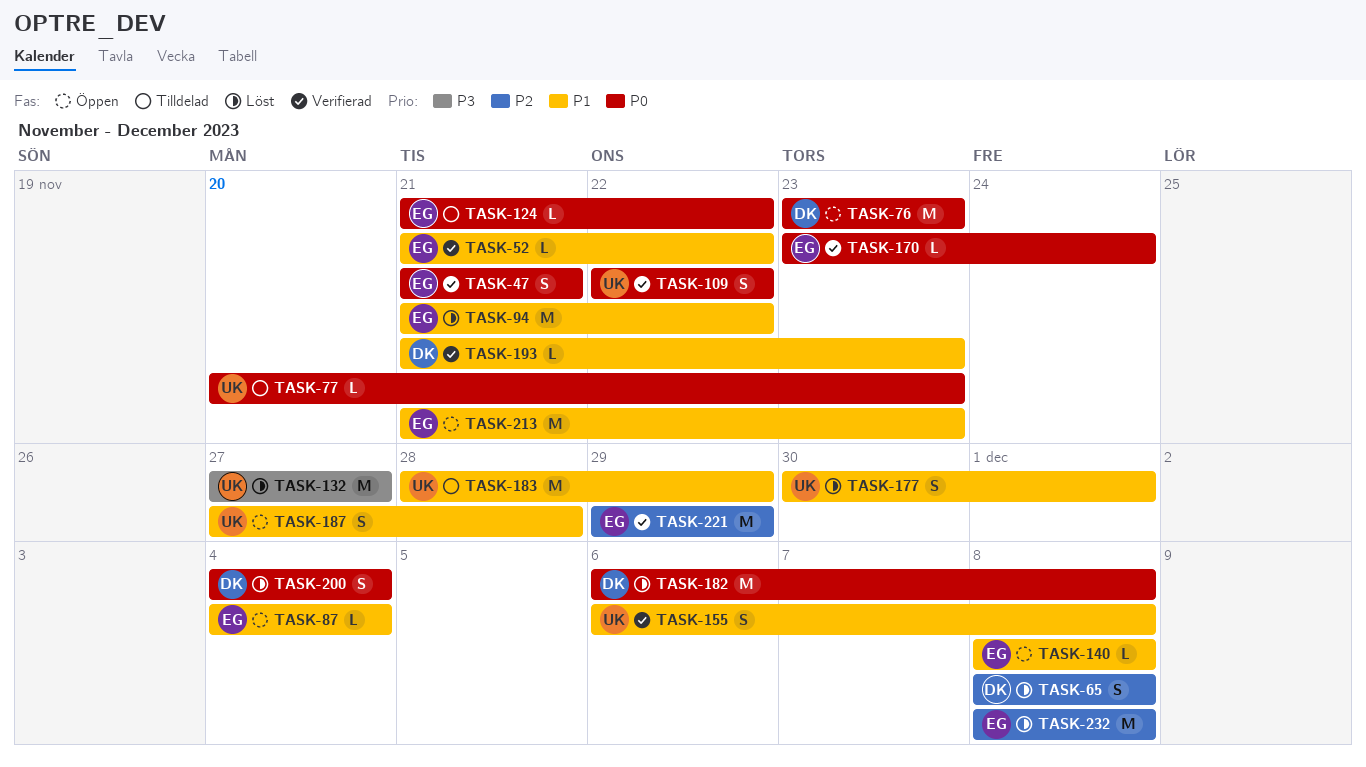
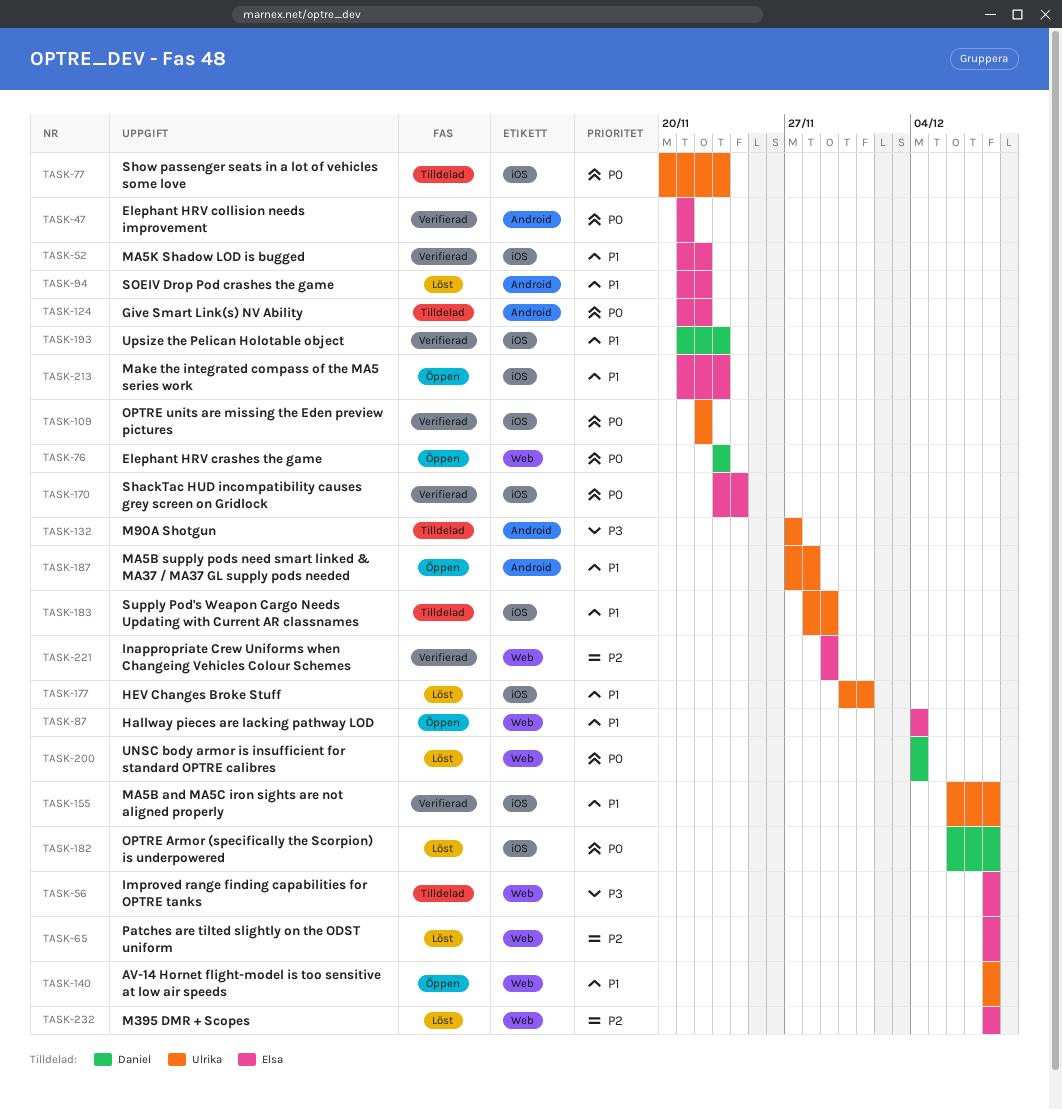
TASK-56: none -> present
TASK-65, owner: Daniel -> Elsa
TASK-132, status: Löst -> Tilldelad
TASK-140, owner: Elsa -> Ulrika

